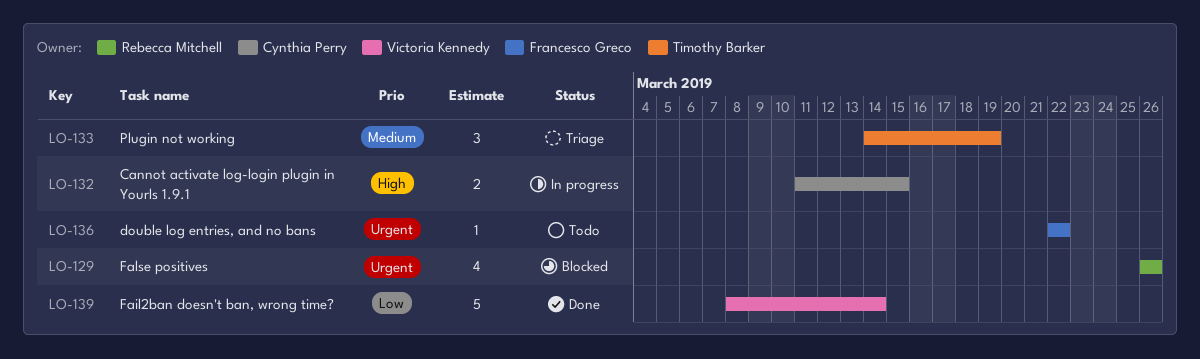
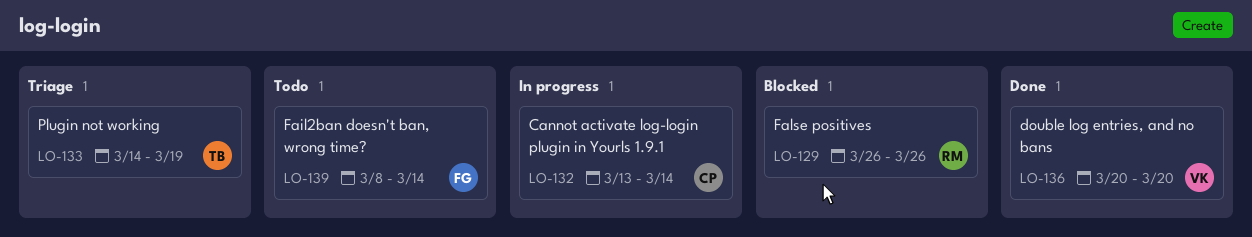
LO-132, start: Mar 11 -> Mar 13
LO-132, due: Mar 15 -> Mar 14
LO-136, status: Todo -> Done
LO-136, owner: Francesco Greco -> Victoria Kennedy
LO-136, start: Mar 22 -> Mar 20
LO-136, due: Mar 22 -> Mar 20
LO-139, status: Done -> Todo
LO-139, owner: Victoria Kennedy -> Francesco Greco

